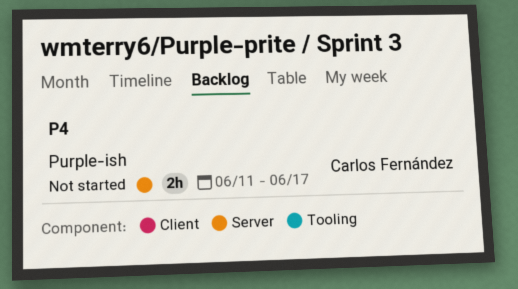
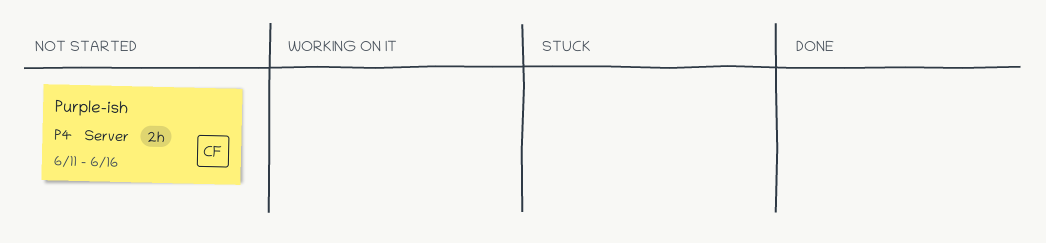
Purple-ish, due: Jun 17 -> Jun 16

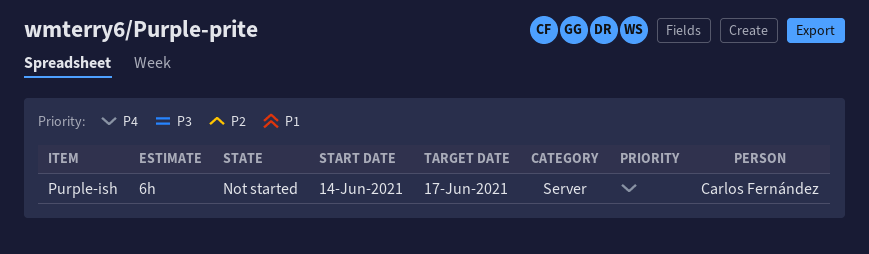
Purple-ish, estimate: 2h -> 6h
Purple-ish, start: Jun 11 -> Jun 14
Purple-ish, due: Jun 16 -> Jun 17

